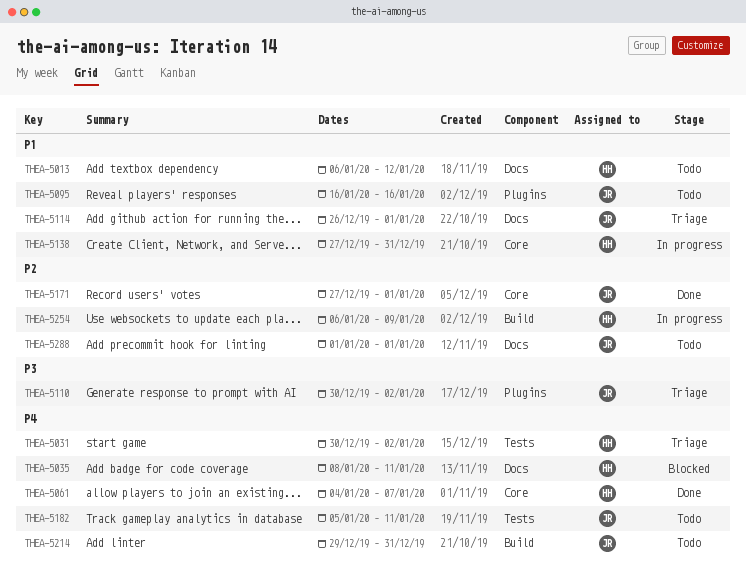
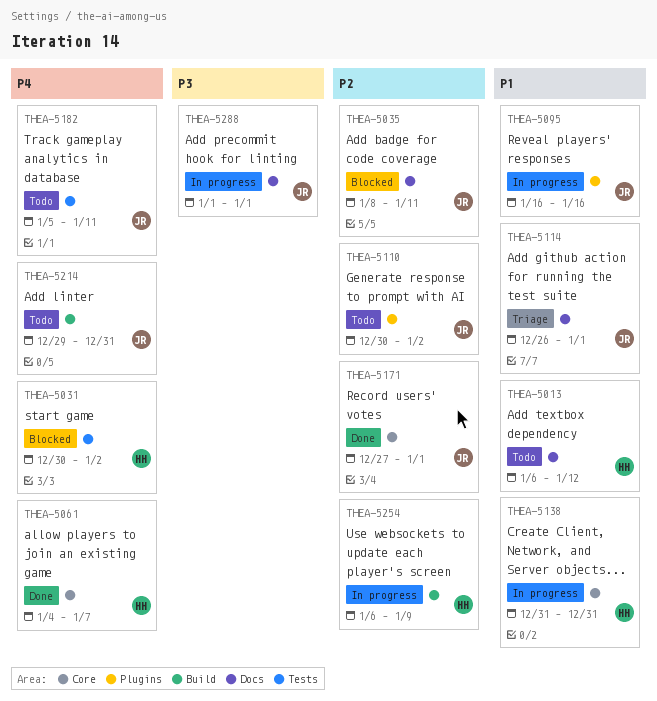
THEA-5031, status: Triage -> Blocked
THEA-5035, owner: HH -> JR
THEA-5035, priority: P4 -> P2
THEA-5095, status: Todo -> In progress
THEA-5110, status: Triage -> Todo
THEA-5110, priority: P3 -> P2
THEA-5138, start: Dec 27 -> Dec 31
THEA-5288, status: Todo -> In progress
THEA-5288, priority: P2 -> P3

